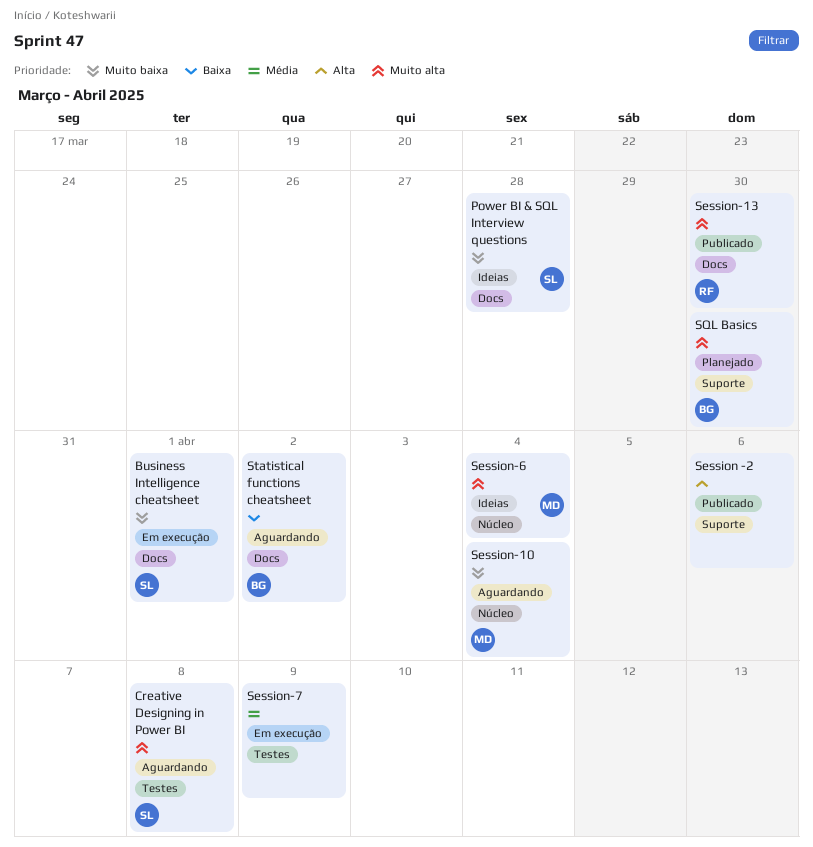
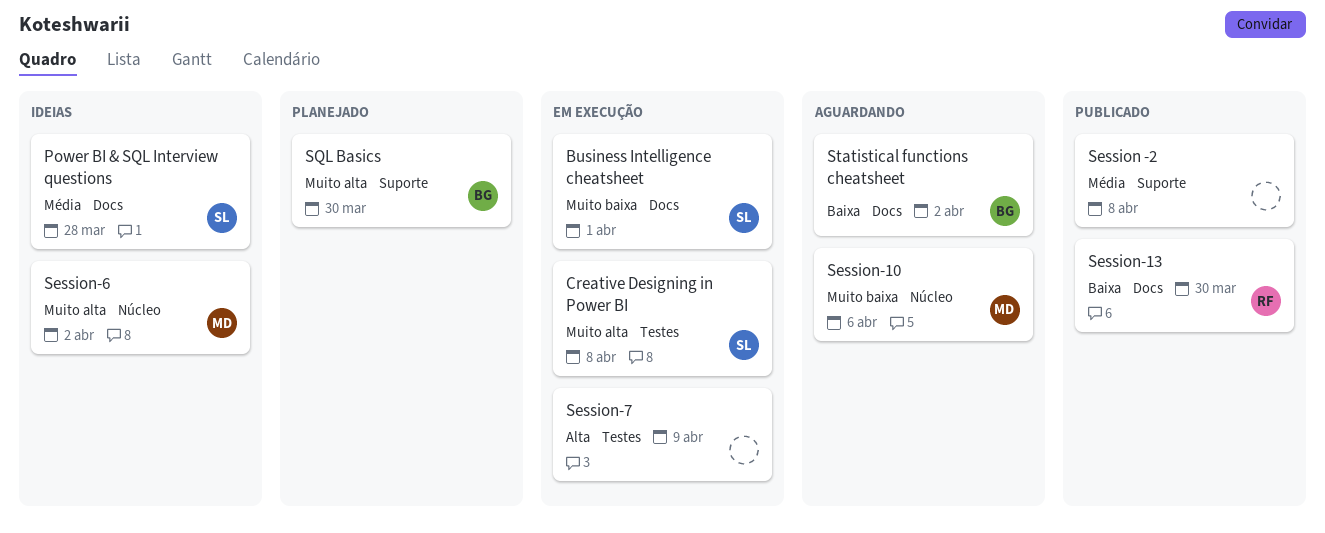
Creative Designing in Power BI, status: Aguardando -> Em execução
Power BI & SQL Interview questions, priority: Muito baixa -> Média
Session -2, priority: Alta -> Média
Session -2, due: Apr 6 -> Apr 8
Session-10, due: Apr 4 -> Apr 6
Session-13, priority: Muito alta -> Baixa
Session-6, due: Apr 4 -> Apr 2
Session-7, priority: Média -> Alta

